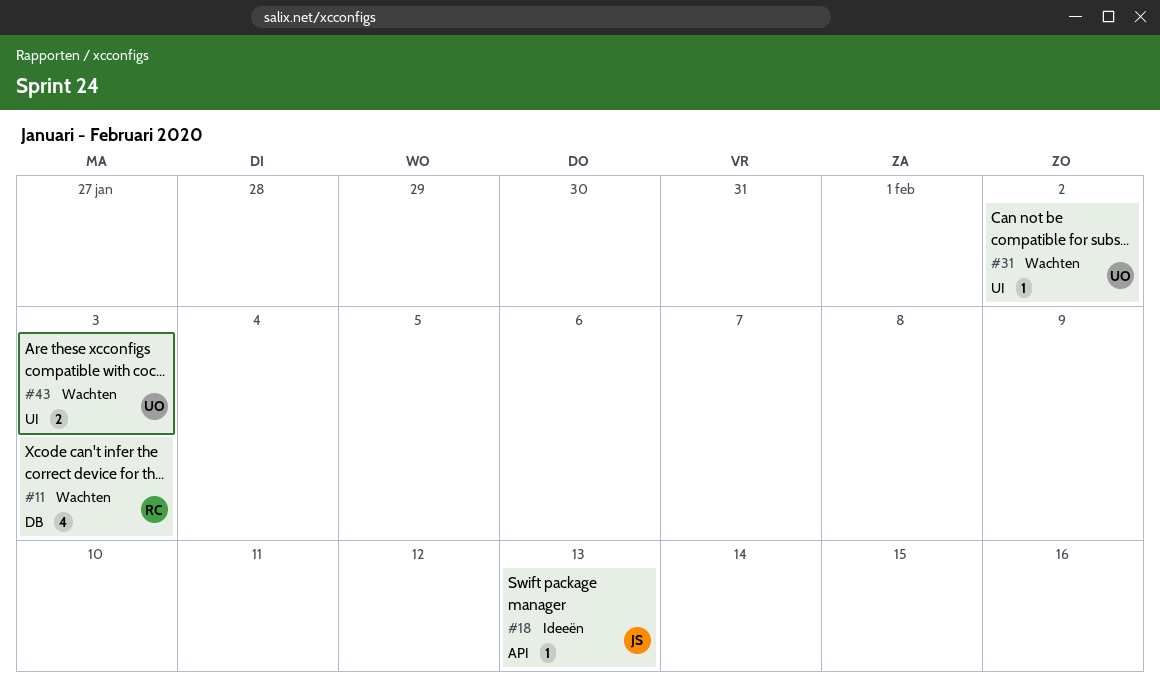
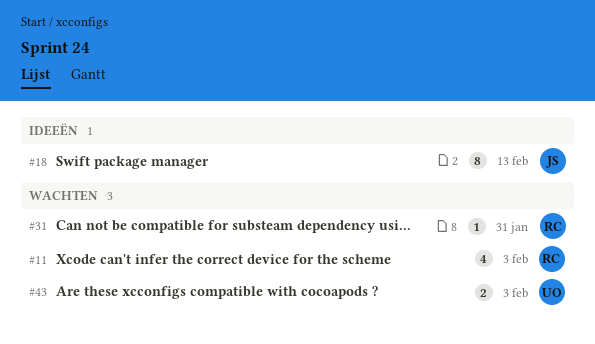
#18, estimate: 1 -> 8
#31, owner: UO -> RC
#31, due: Feb 2 -> Jan 31

